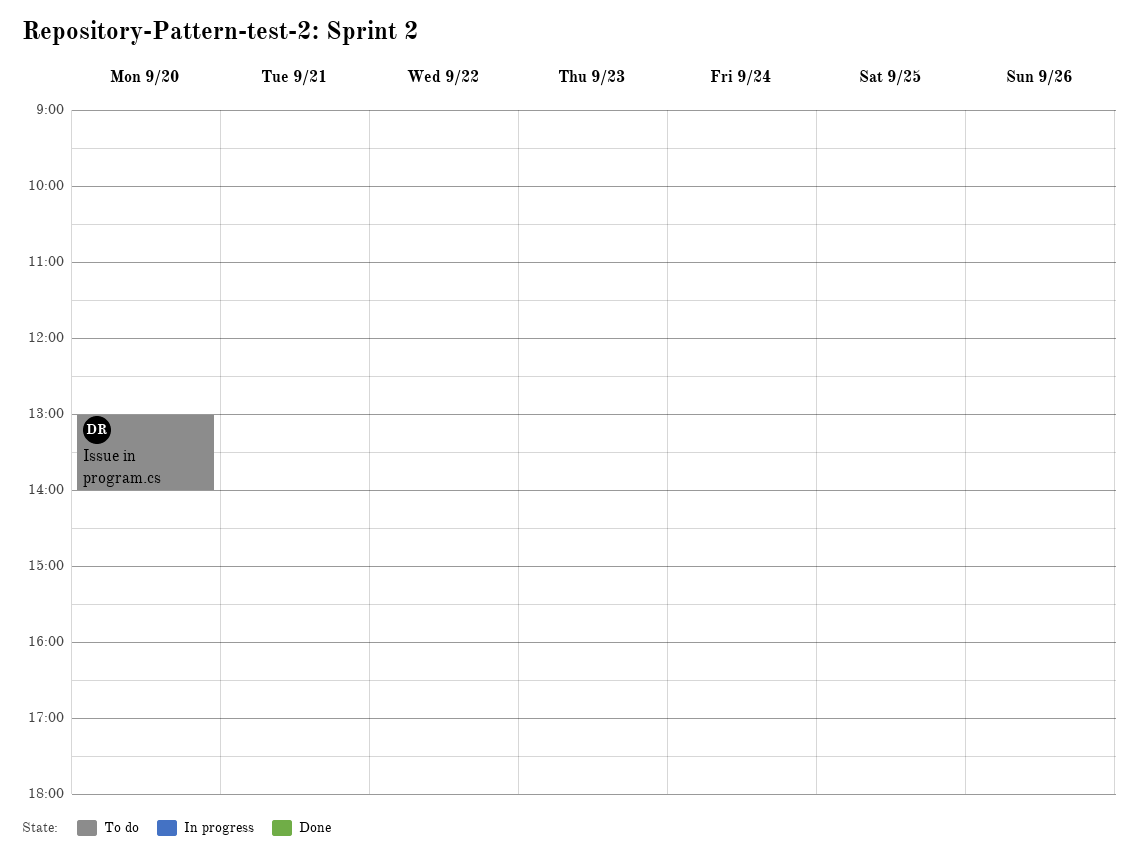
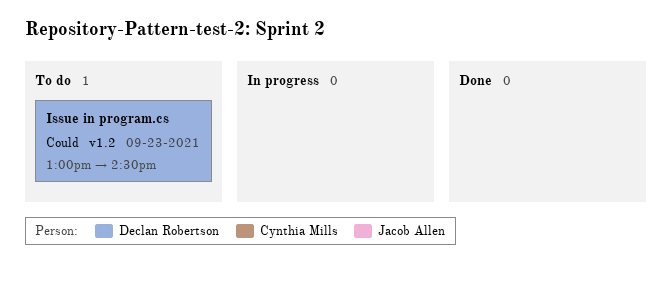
Issue in program.cs, day: Sep 20 -> Sep 23
Issue in program.cs, ends: 14:00 -> 14:30

